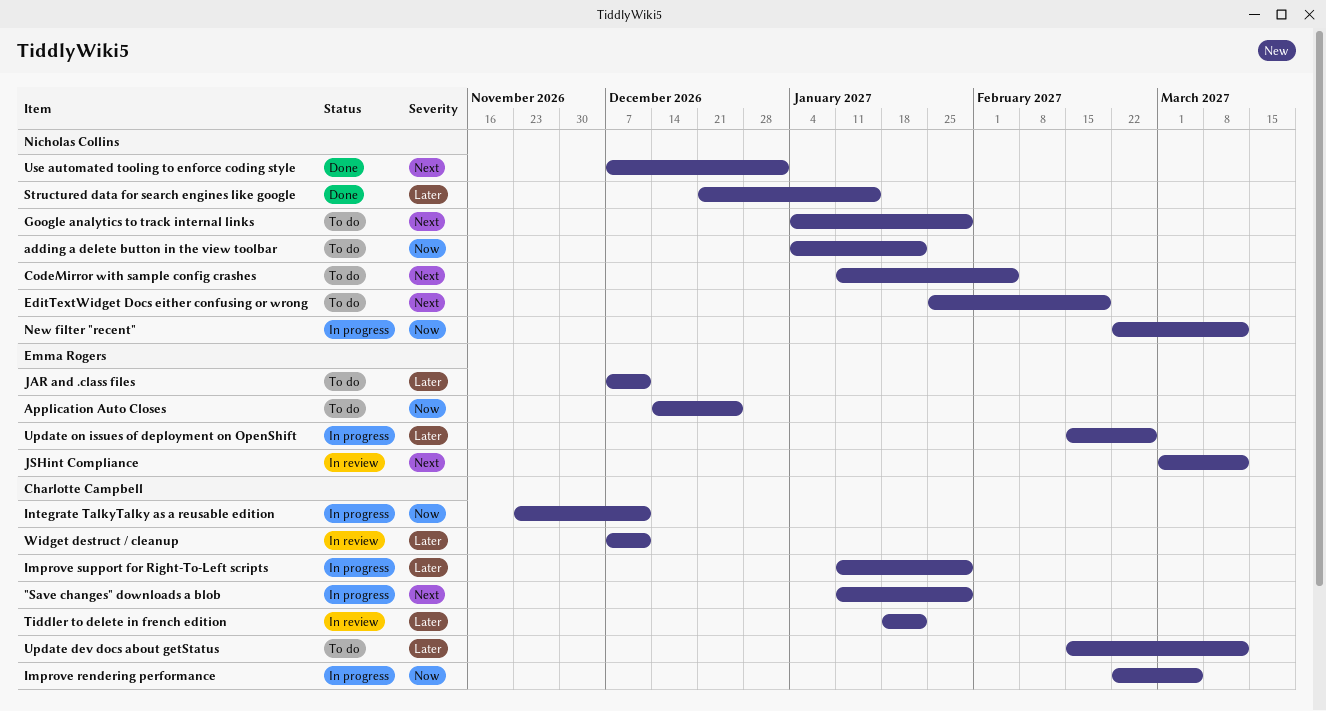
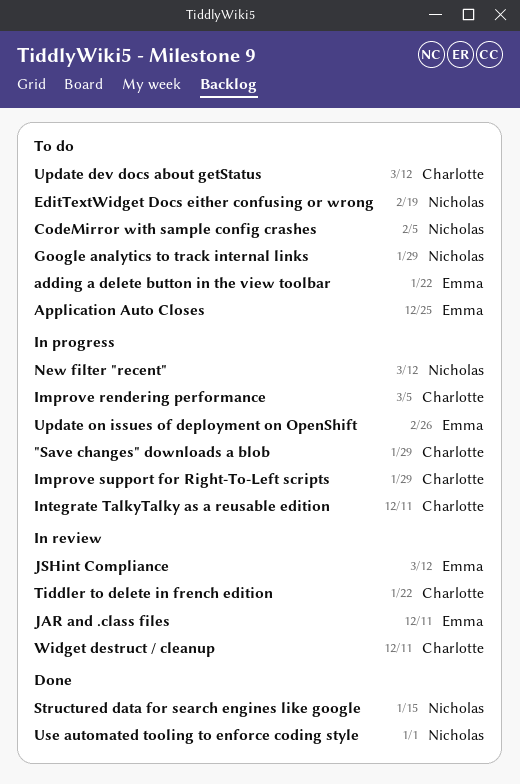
adding a delete button in the view toolbar, owner: Nicholas Collins -> Emma Rogers
JAR and .class files, status: To do -> In review

